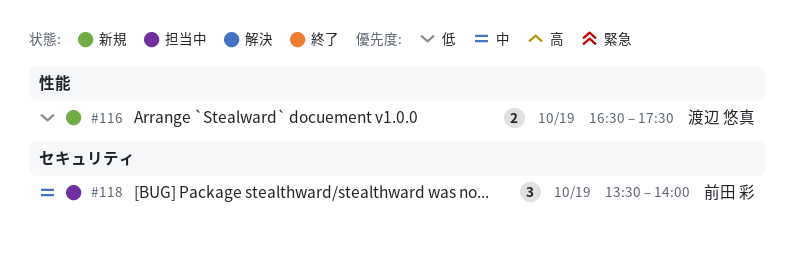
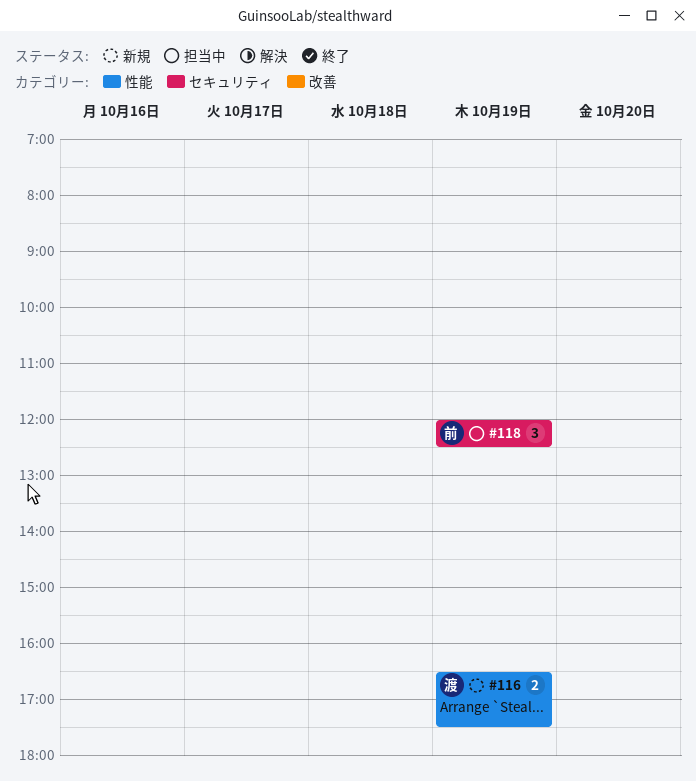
#118, begins: 13:30 -> 12:00
#118, ends: 14:00 -> 12:30

